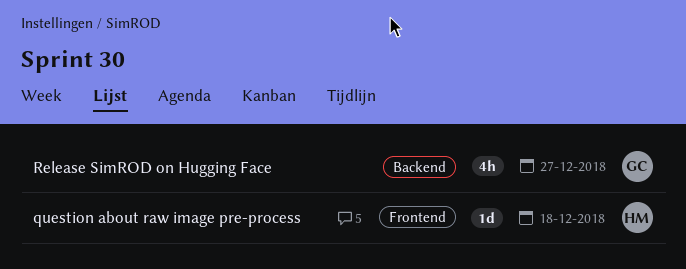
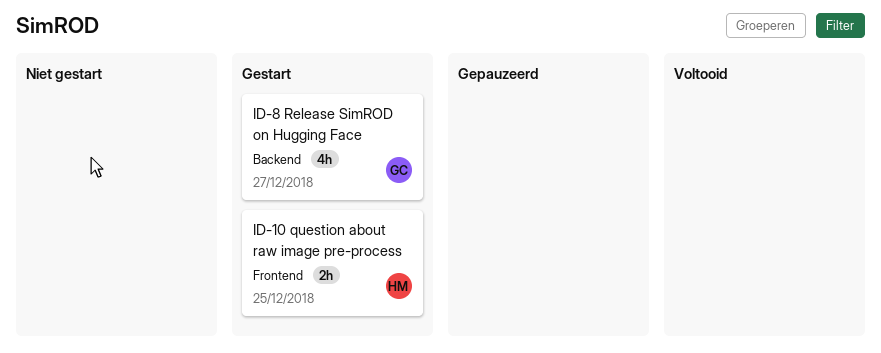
question about raw image pre-process, estimate: 1d -> 2h
question about raw image pre-process, due: Dec 18 -> Dec 25

